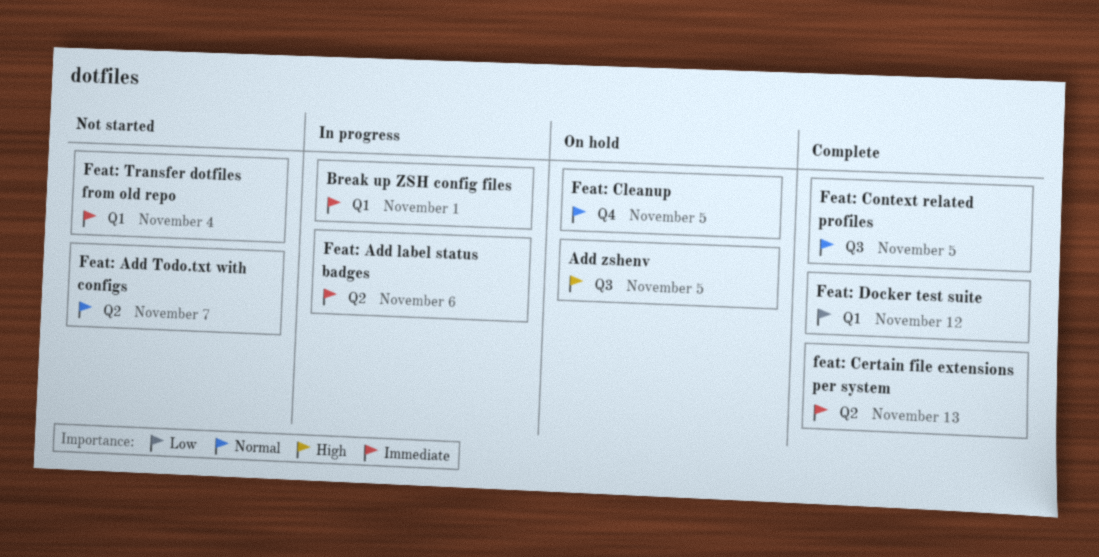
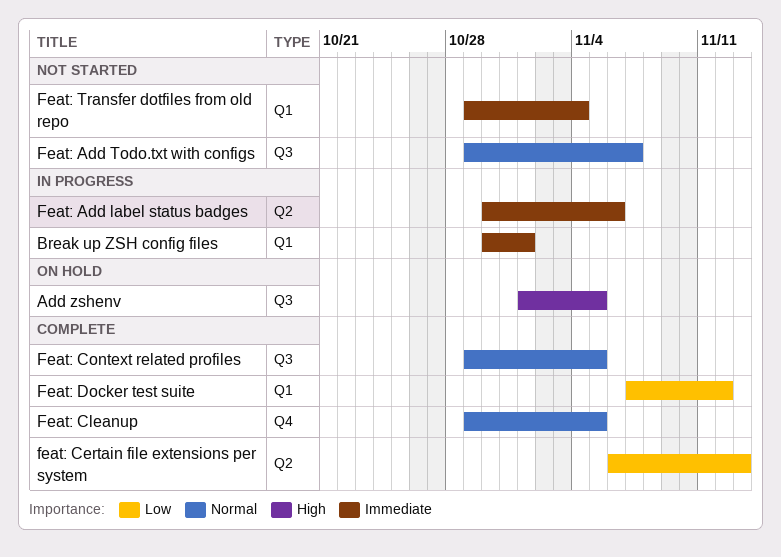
Feat: Add Todo.txt with configs, label: Q2 -> Q3
feat: Certain file extensions per system, priority: Immediate -> Low
Feat: Cleanup, status: On hold -> Complete

